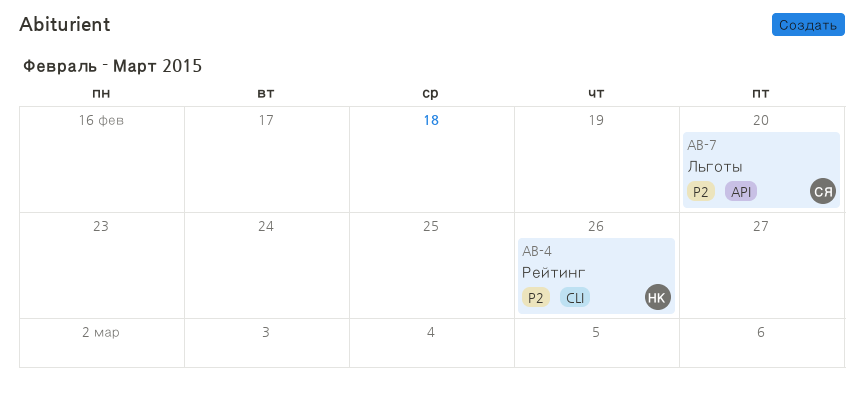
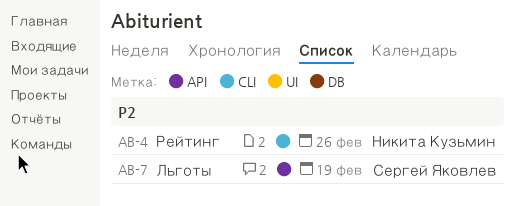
AB-7, due: Feb 20 -> Feb 19

